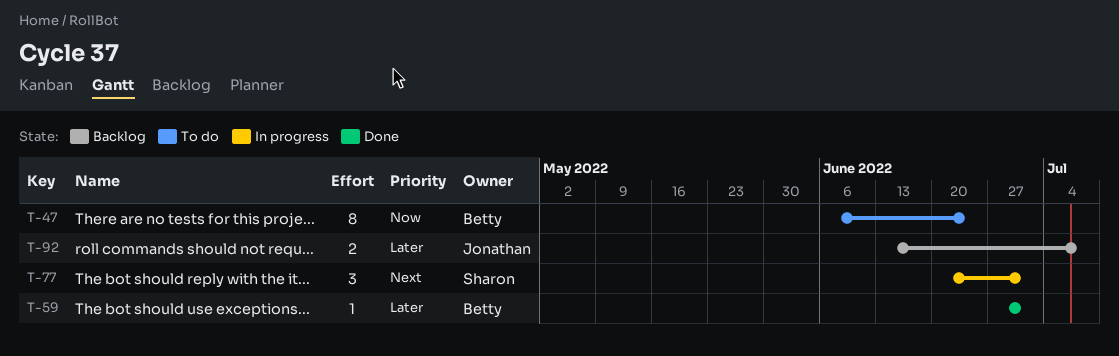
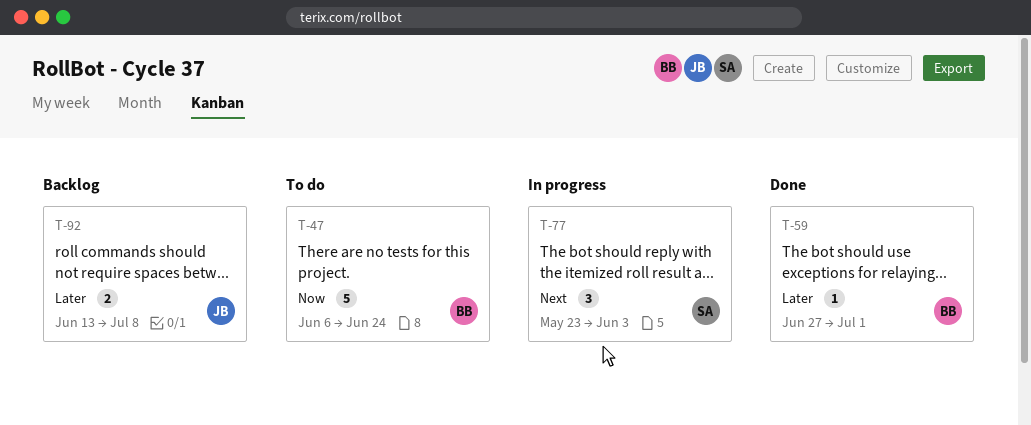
T-47, estimate: 8 -> 5
T-77, start: Jun 20 -> May 23
T-77, due: Jul 1 -> Jun 3

